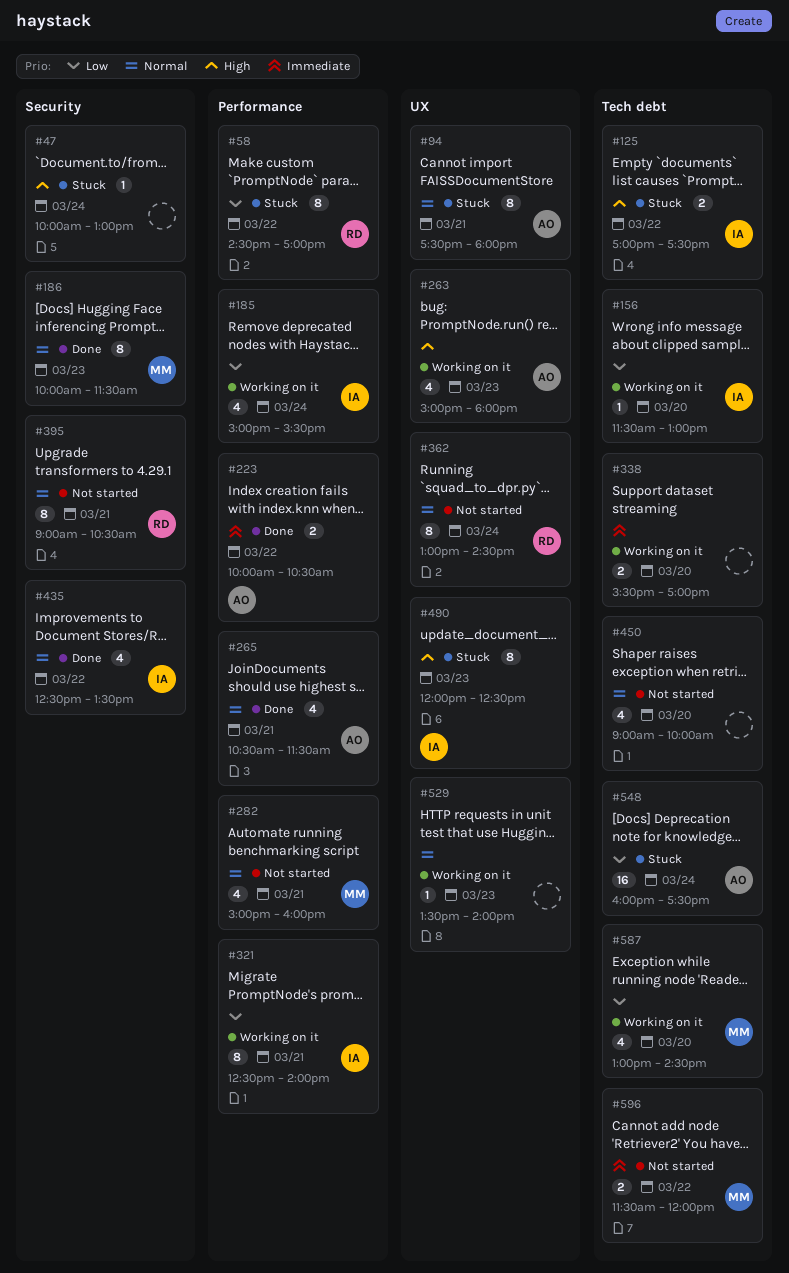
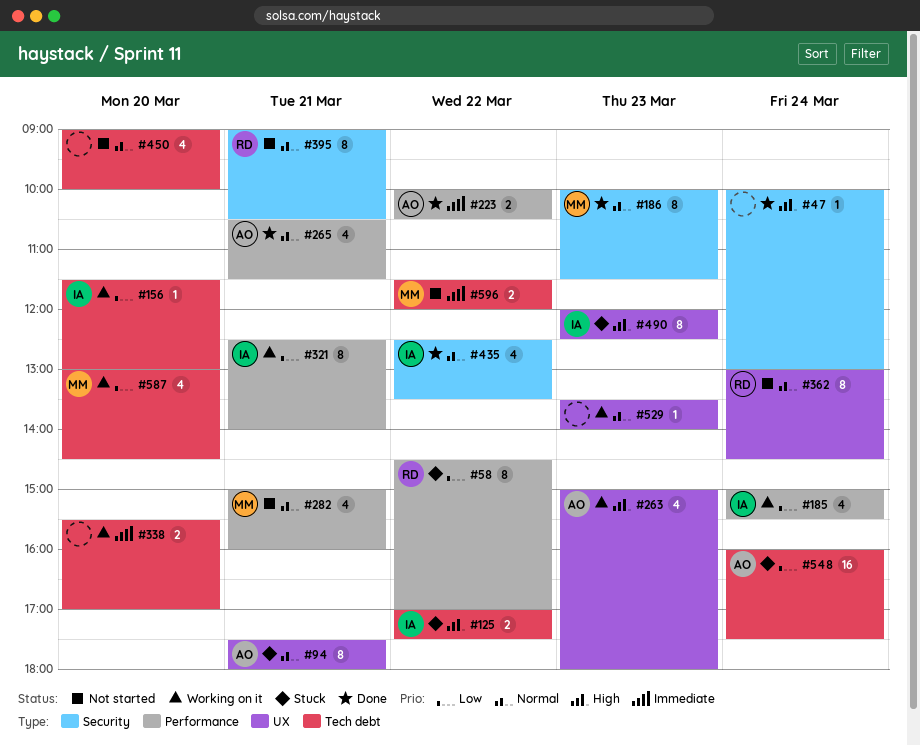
#47, status: Stuck -> Done

